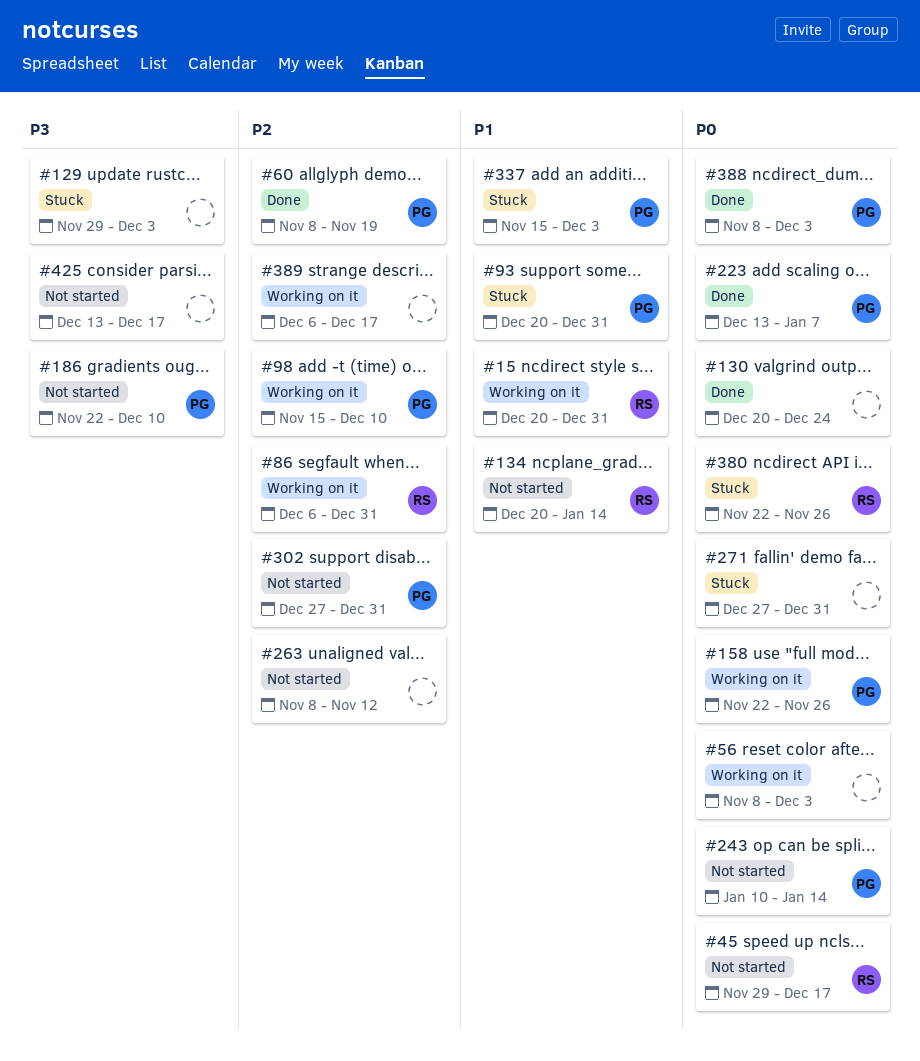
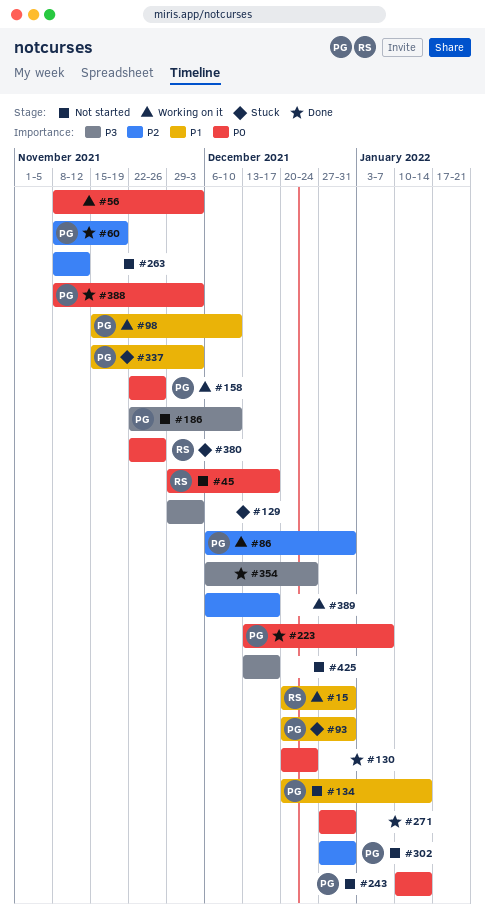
#86, owner: RS -> PG
#98, priority: P2 -> P1
#134, owner: RS -> PG
#271, status: Stuck -> Done
#354: none -> present

